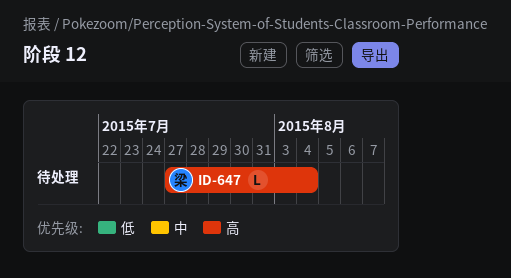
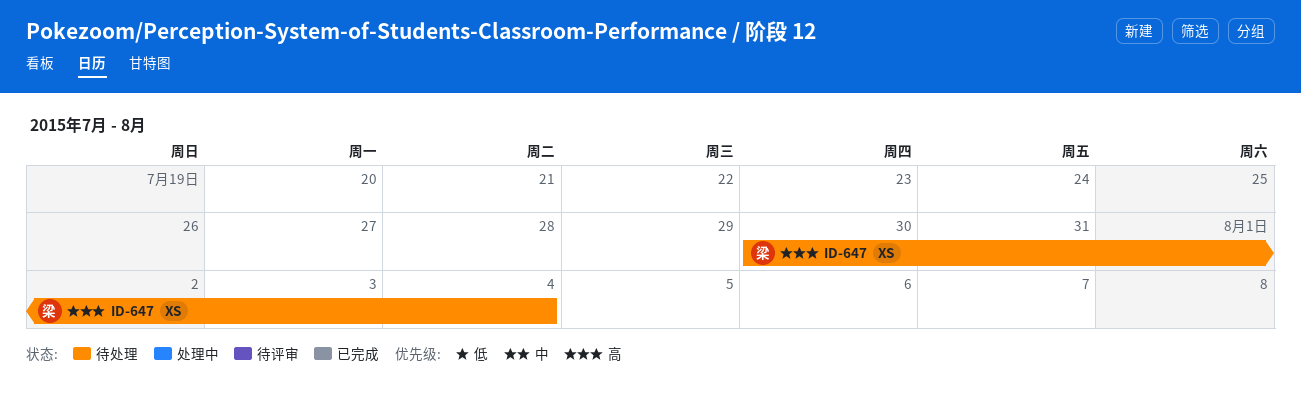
ID-647, estimate: L -> XS
ID-647, start: Jul 27 -> Jul 30

